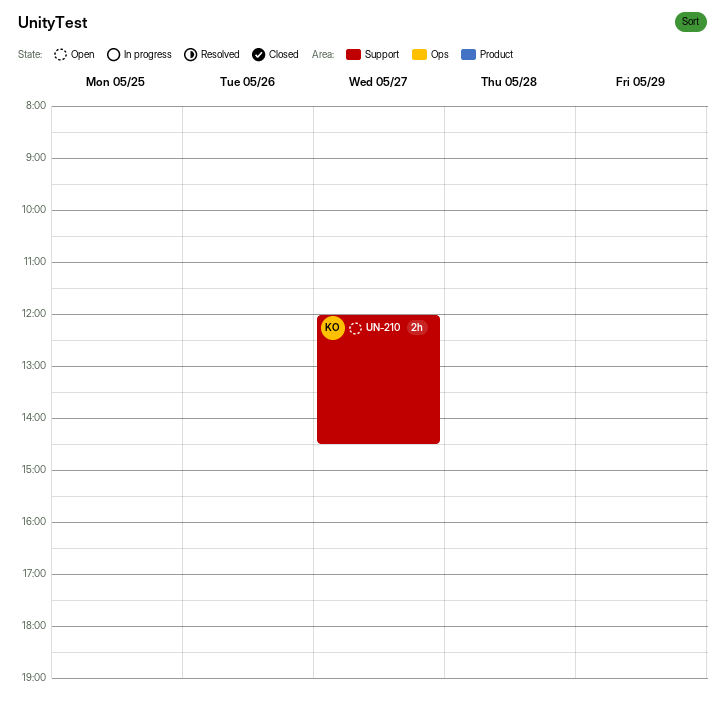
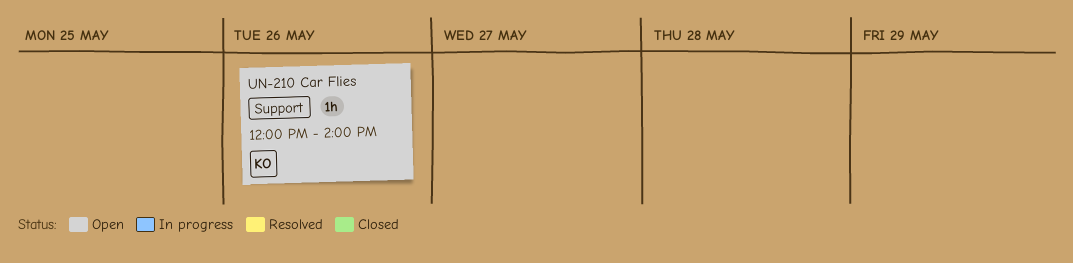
UN-210, estimate: 2h -> 1h
UN-210, day: May 27 -> May 26
UN-210, ends: 14:30 -> 14:00

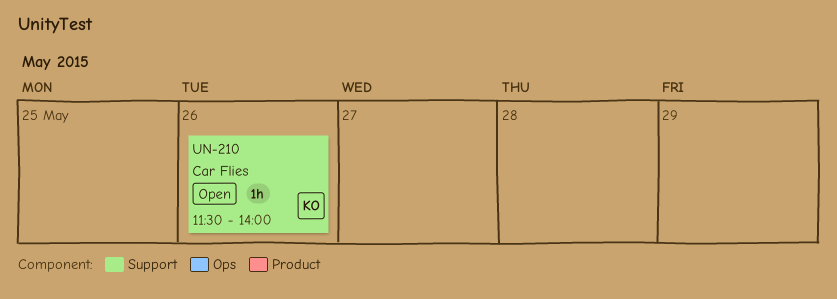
UN-210, begins: 12:00 -> 11:30

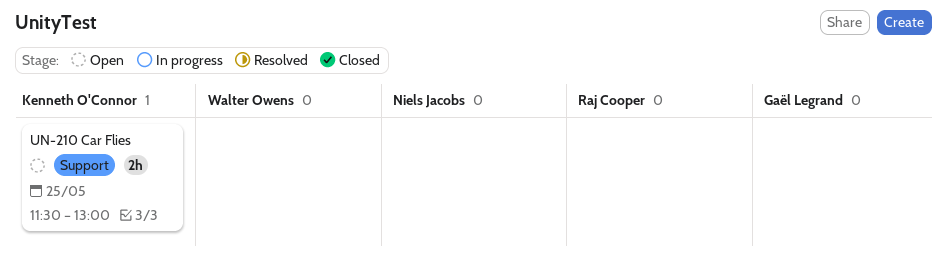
UN-210, estimate: 1h -> 2h
UN-210, day: May 26 -> May 25
UN-210, ends: 14:00 -> 13:00

